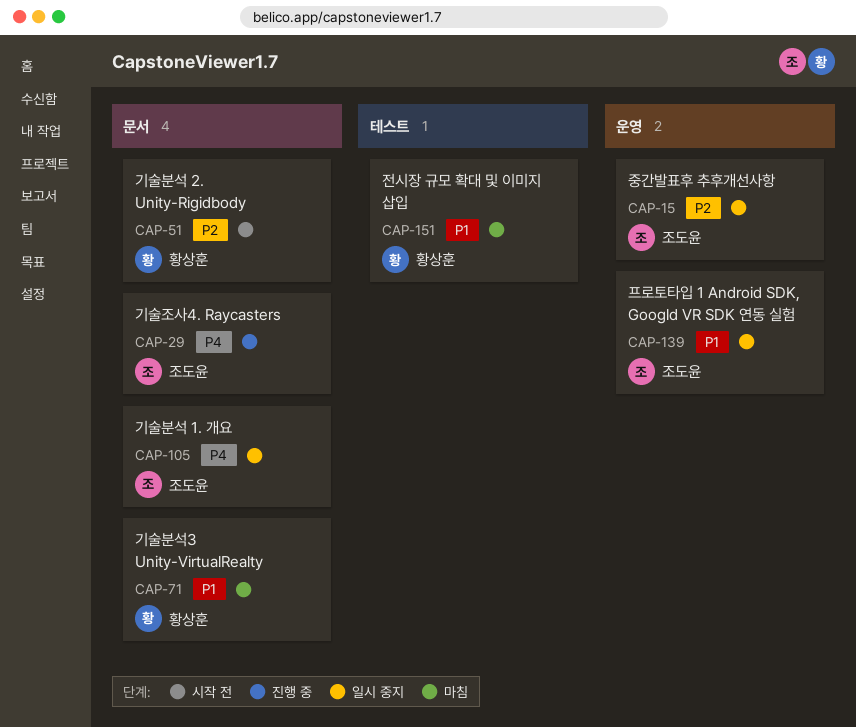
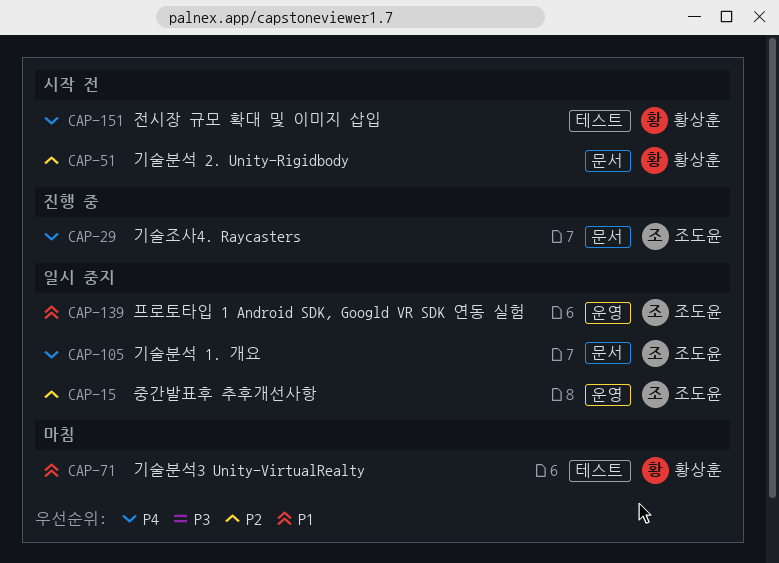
CAP-71, label: 문서 -> 테스트
CAP-151, status: 마침 -> 시작 전
CAP-151, priority: P1 -> P4

